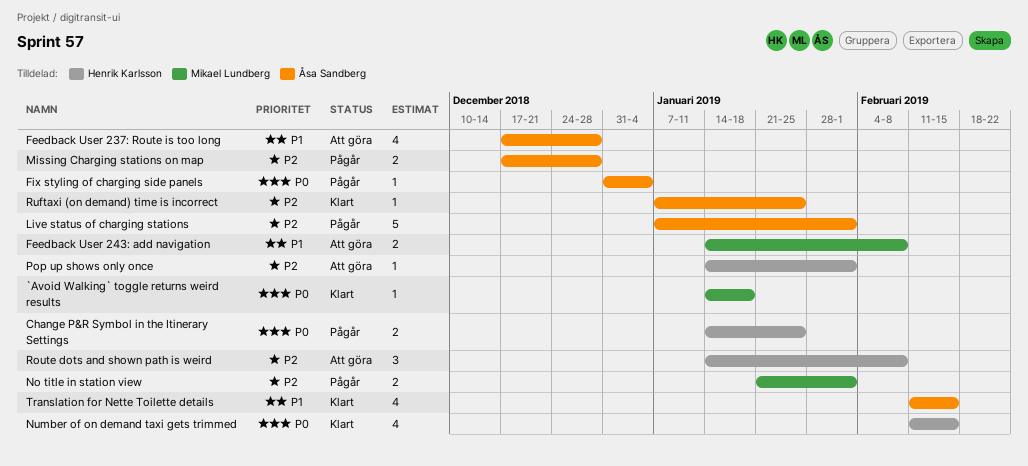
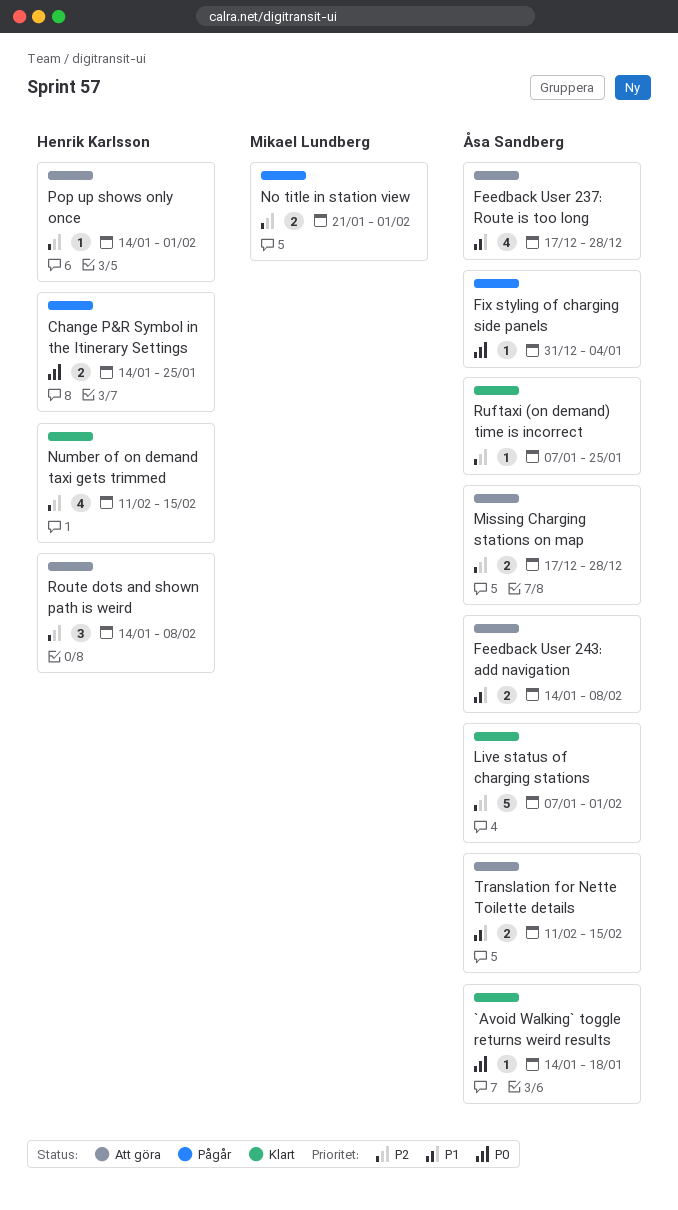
`Avoid Walking` toggle returns weird results, owner: Mikael Lundberg -> Åsa Sandberg
Feedback User 243: add navigation, owner: Mikael Lundberg -> Åsa Sandberg
Live status of charging stations, status: Pågår -> Klart
Missing Charging stations on map, status: Pågår -> Att göra
Number of on demand taxi gets trimmed, priority: P0 -> P2
Translation for Nette Toilette details, status: Klart -> Att göra
Translation for Nette Toilette details, estimate: 4 -> 2

